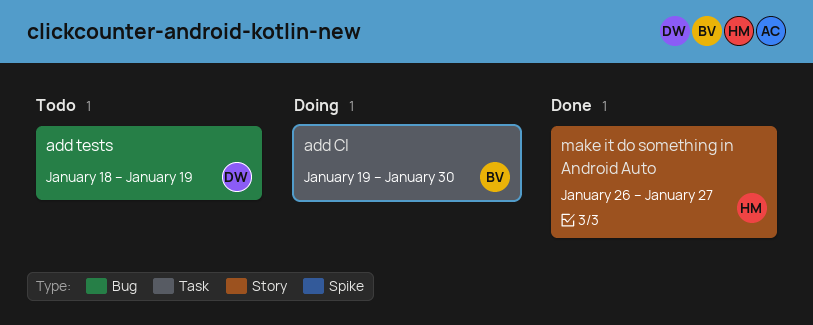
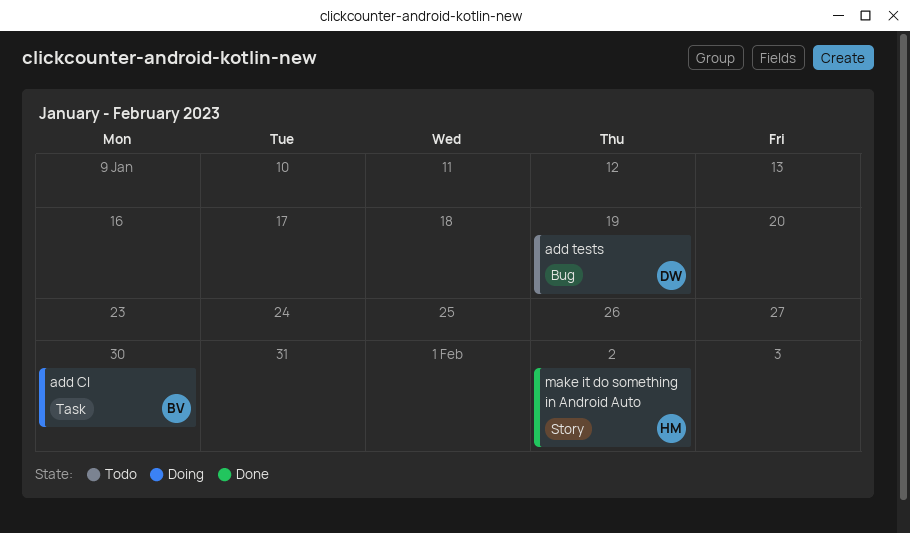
make it do something in Android Auto, due: Jan 27 -> Feb 2

